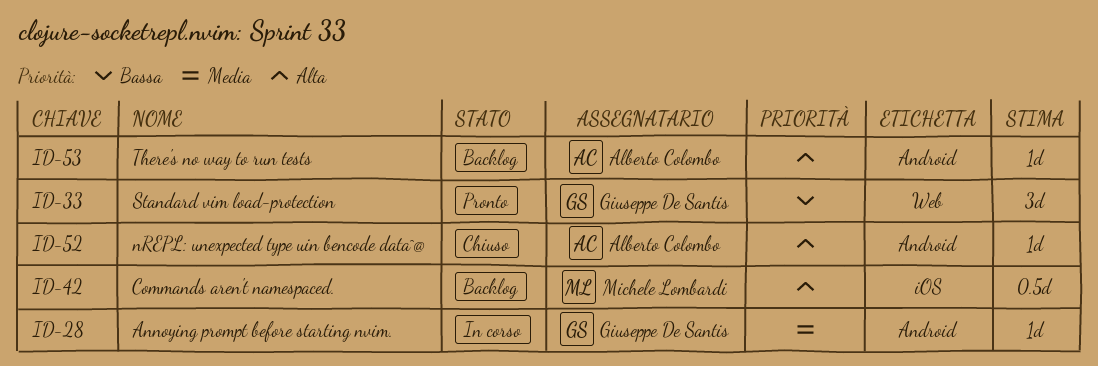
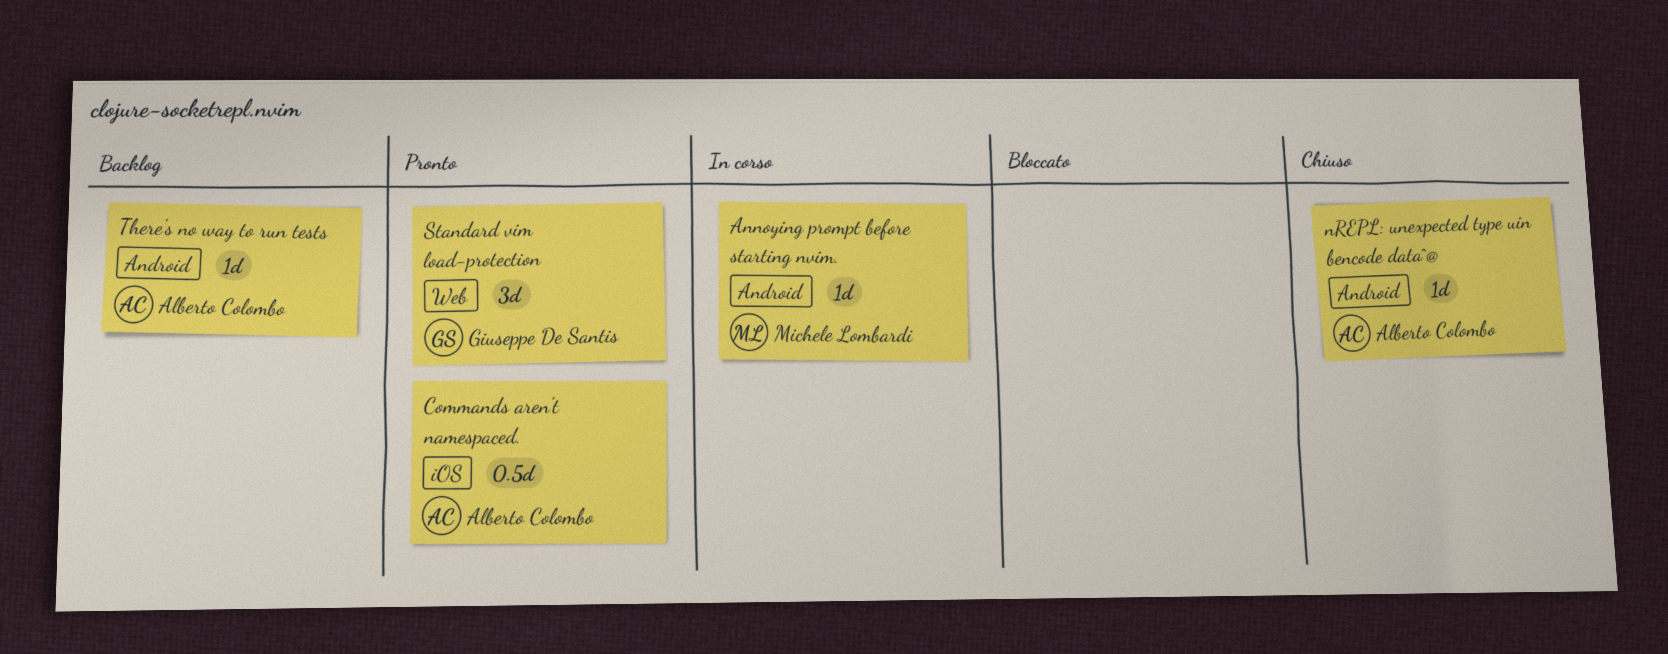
Annoying prompt before starting nvim., owner: Giuseppe De Santis -> Michele Lombardi
Commands aren't namespaced., status: Backlog -> Pronto
Commands aren't namespaced., owner: Michele Lombardi -> Alberto Colombo

